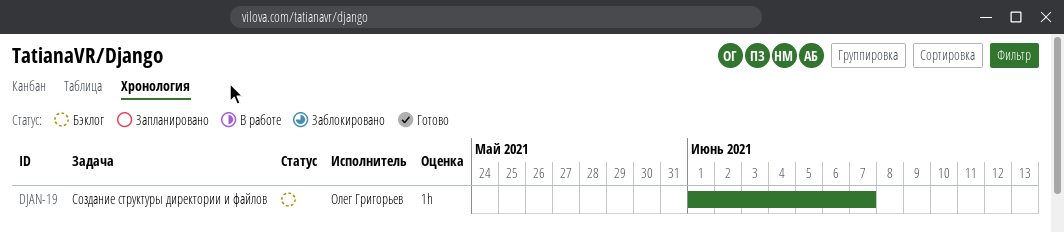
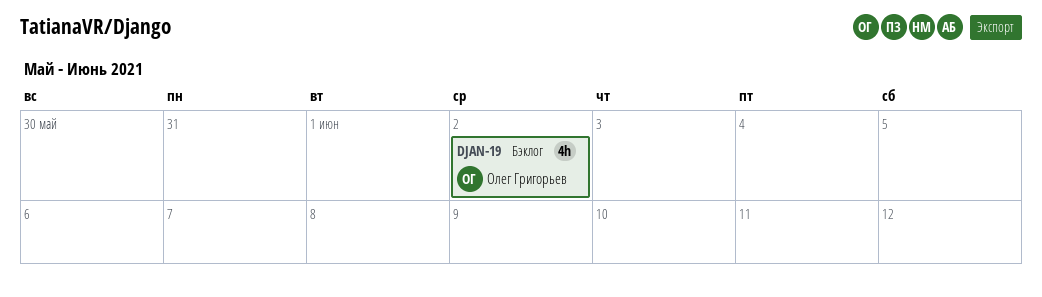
DJAN-19, estimate: 1h -> 4h
DJAN-19, due: Jun 7 -> Jun 2

